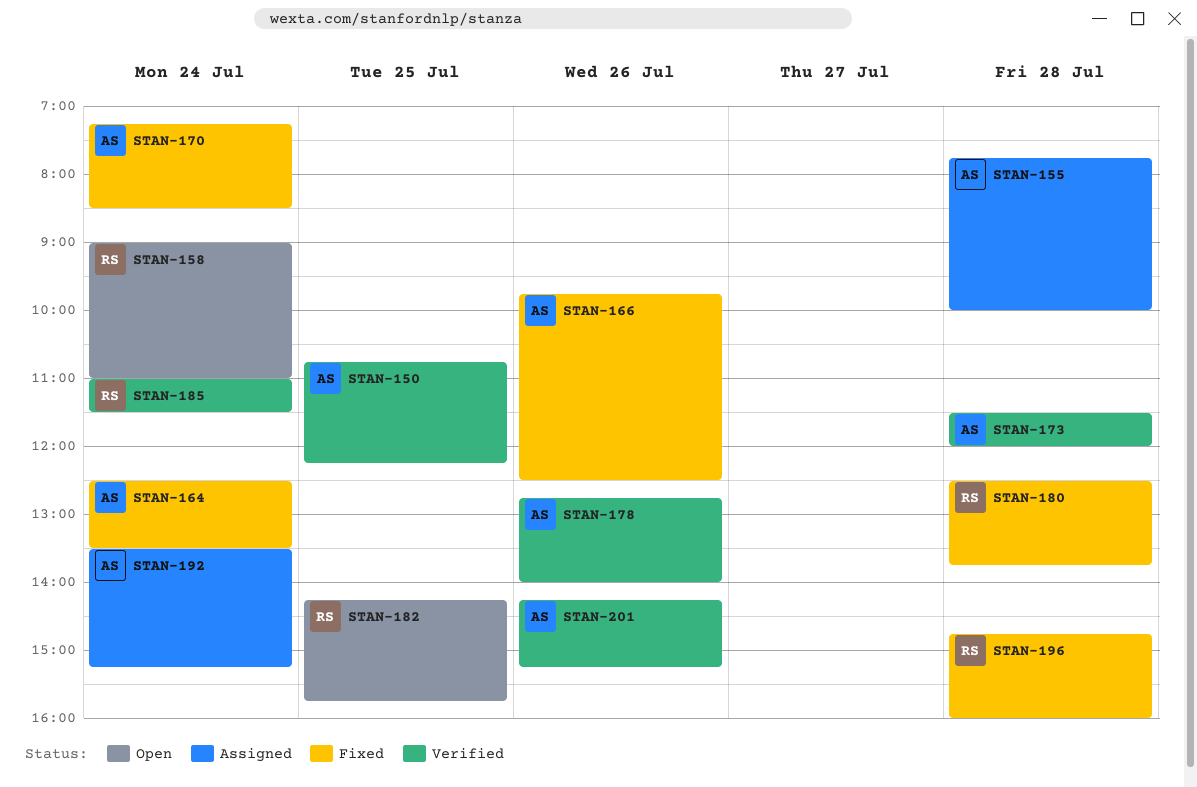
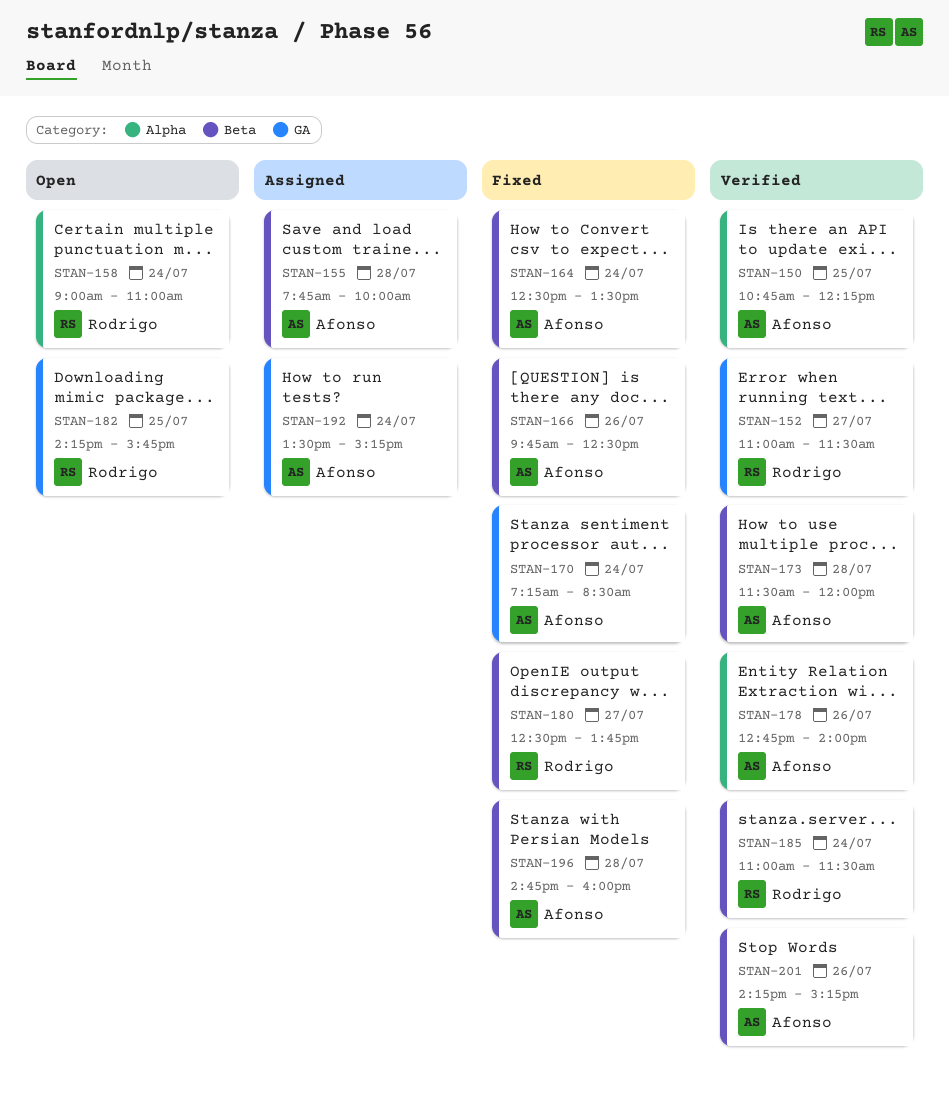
STAN-152: none -> present
STAN-180, day: Jul 28 -> Jul 27
STAN-196, owner: Rodrigo -> Afonso

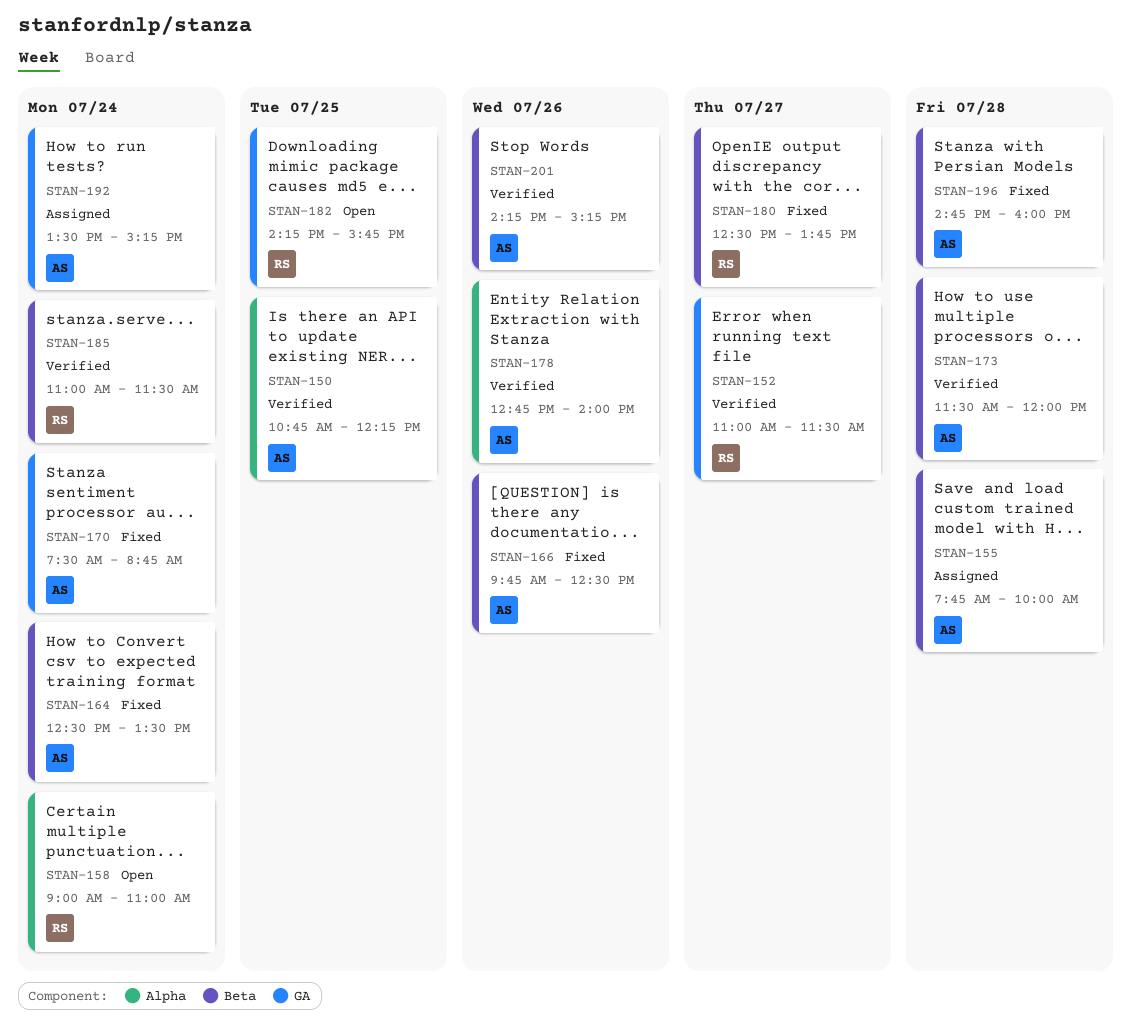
STAN-170, begins: 07:15 -> 07:30
STAN-170, ends: 08:30 -> 08:45

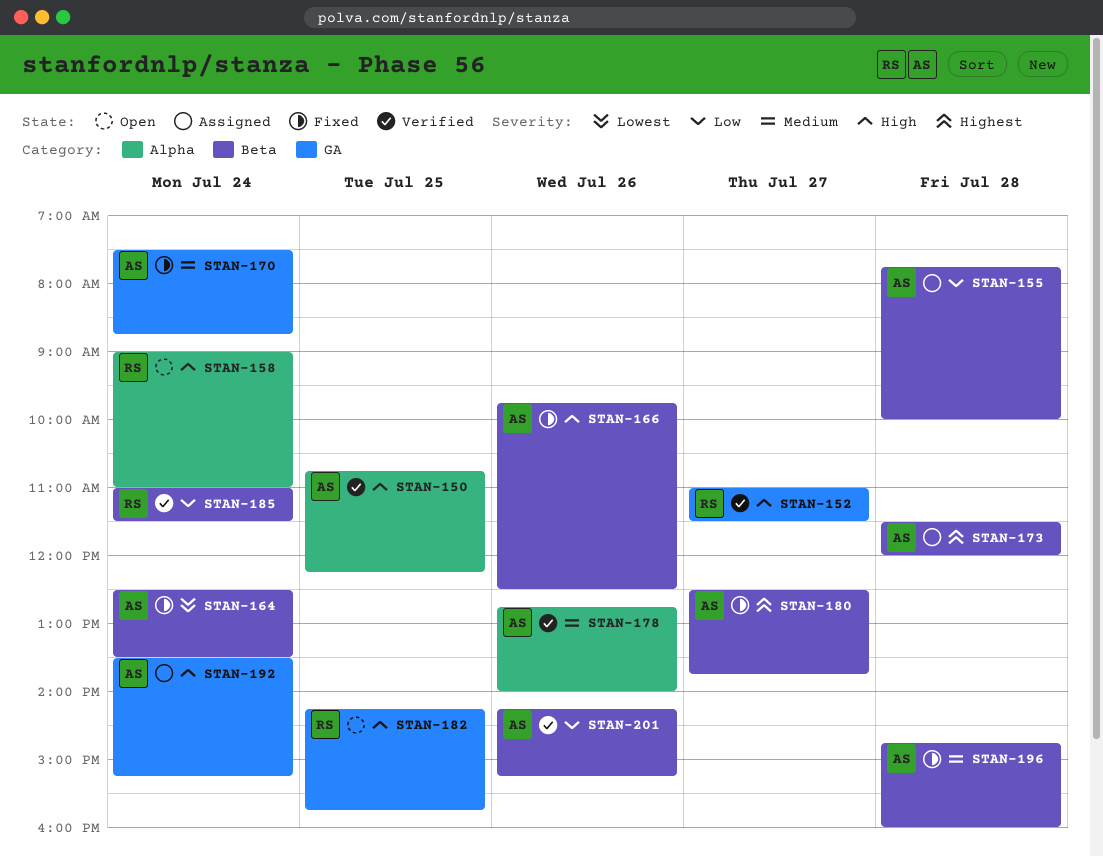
STAN-173, status: Verified -> Assigned
STAN-180, owner: RS -> AS

